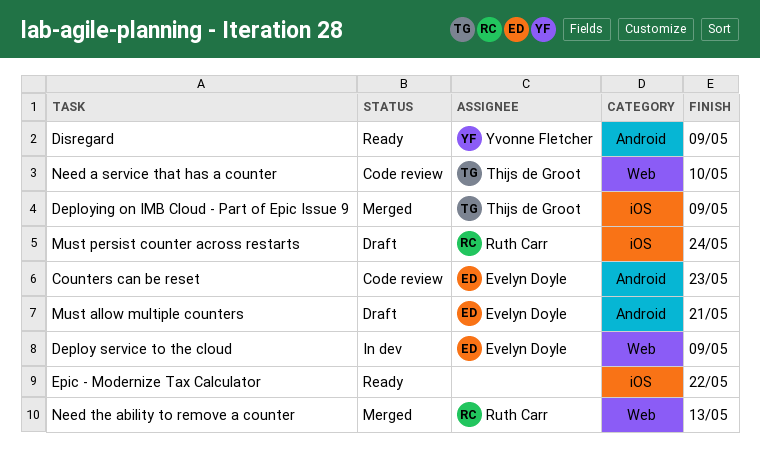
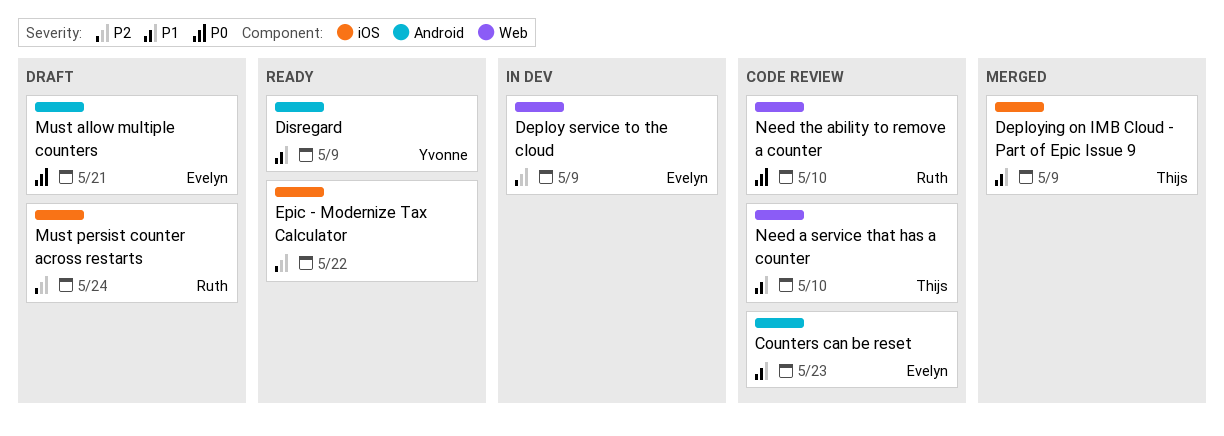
Need the ability to remove a counter, status: Merged -> Code review
Need the ability to remove a counter, due: May 13 -> May 10

